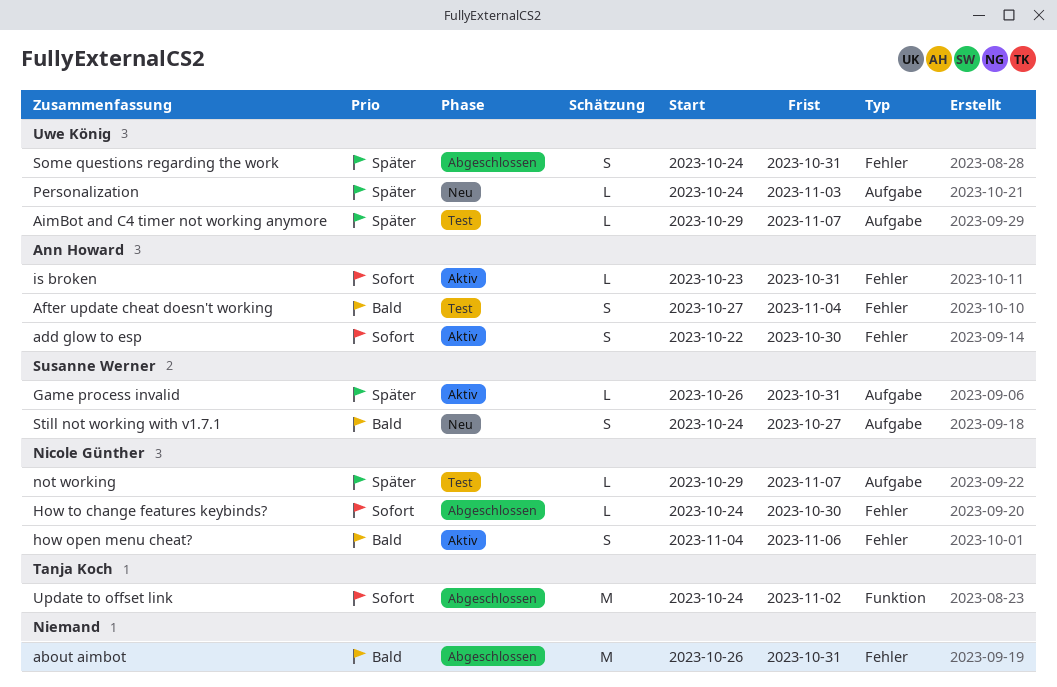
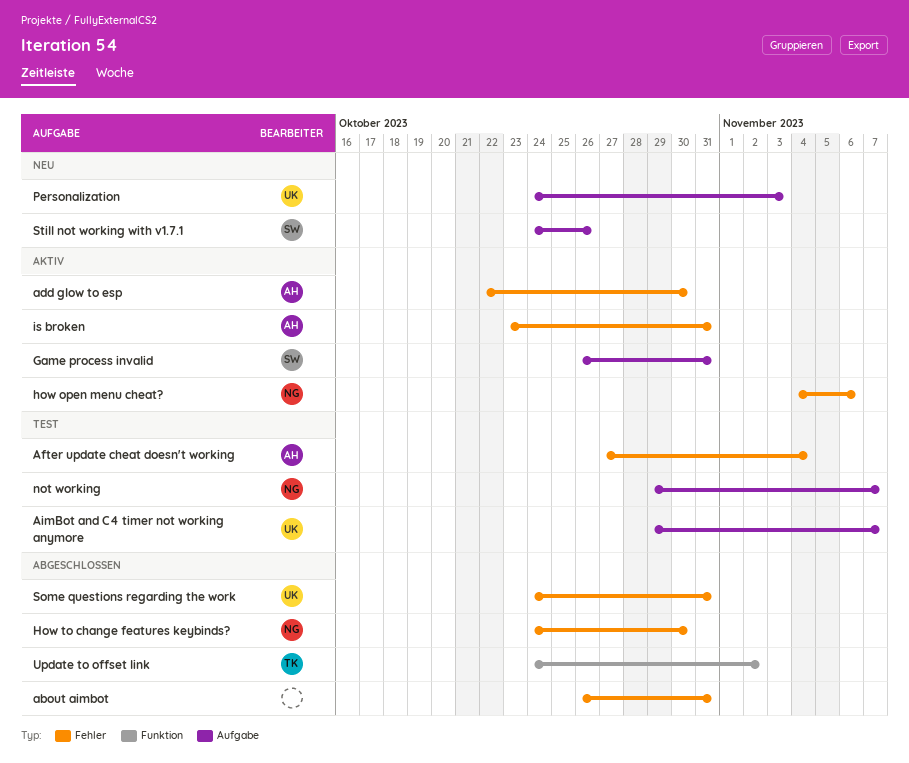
Still not working with v1.7.1, due: Oct 27 -> Oct 26

